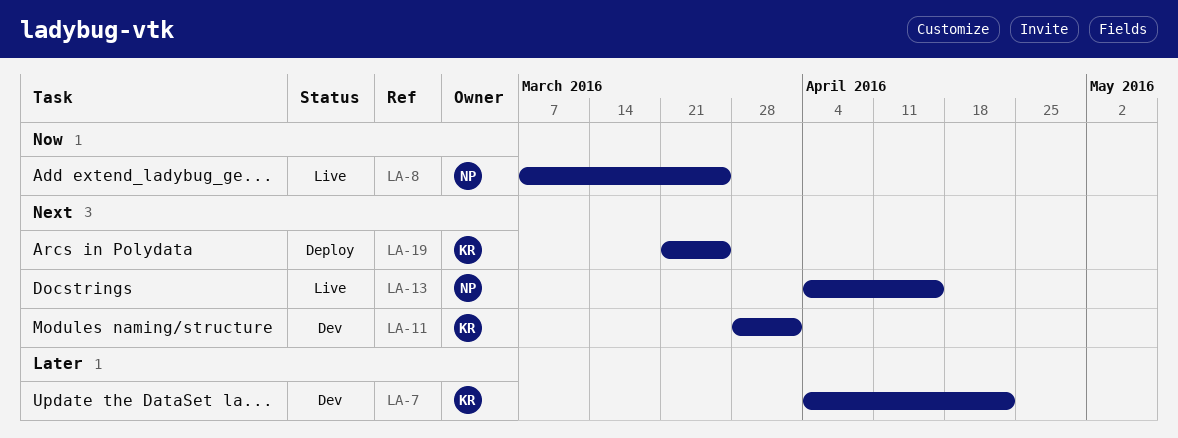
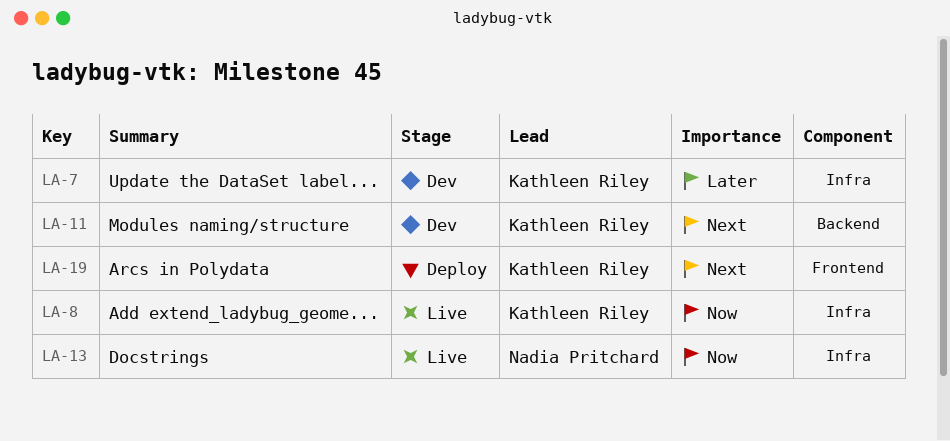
LA-8, owner: Nadia Pritchard -> Kathleen Riley
LA-13, priority: Next -> Now

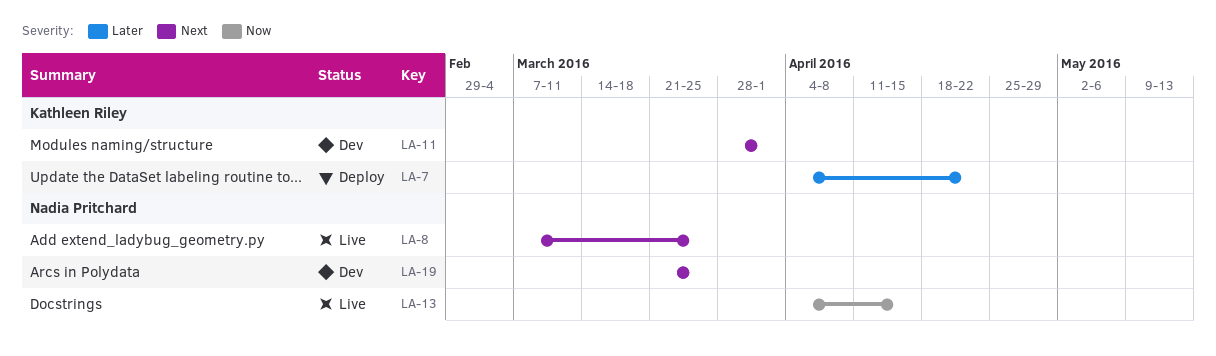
LA-7, status: Dev -> Deploy
LA-8, owner: Kathleen Riley -> Nadia Pritchard
LA-8, priority: Now -> Next
LA-19, status: Deploy -> Dev
LA-19, owner: Kathleen Riley -> Nadia Pritchard

